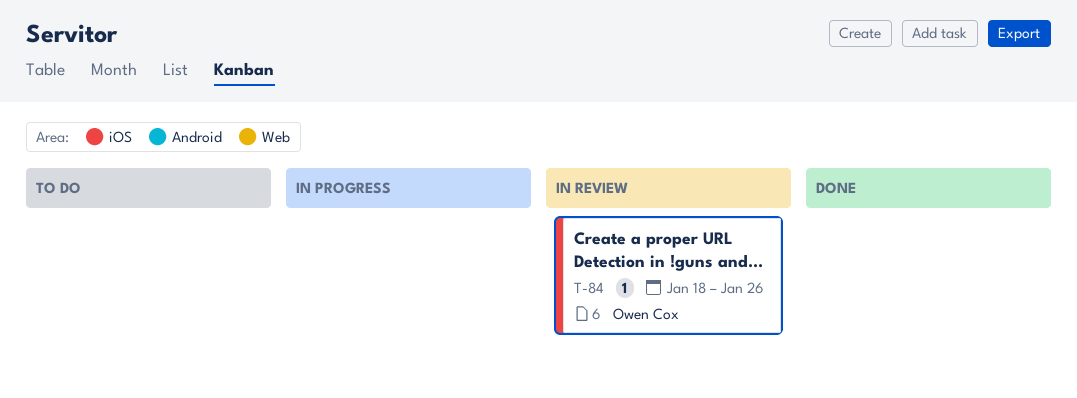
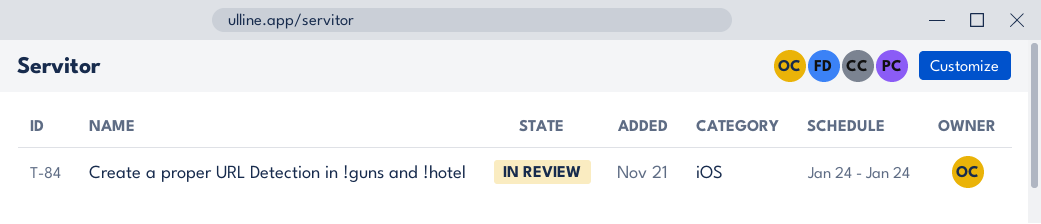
T-84, start: Jan 18 -> Jan 24
T-84, due: Jan 26 -> Jan 24

